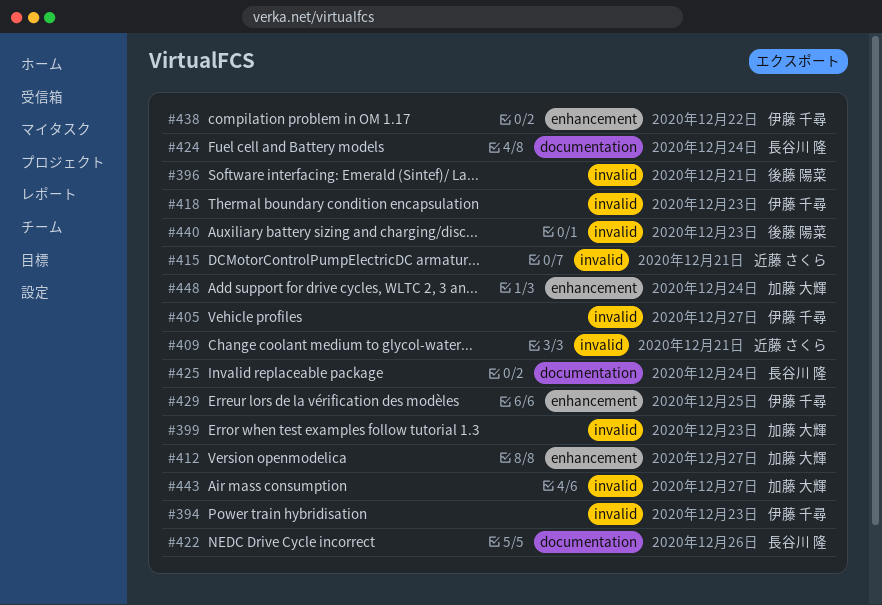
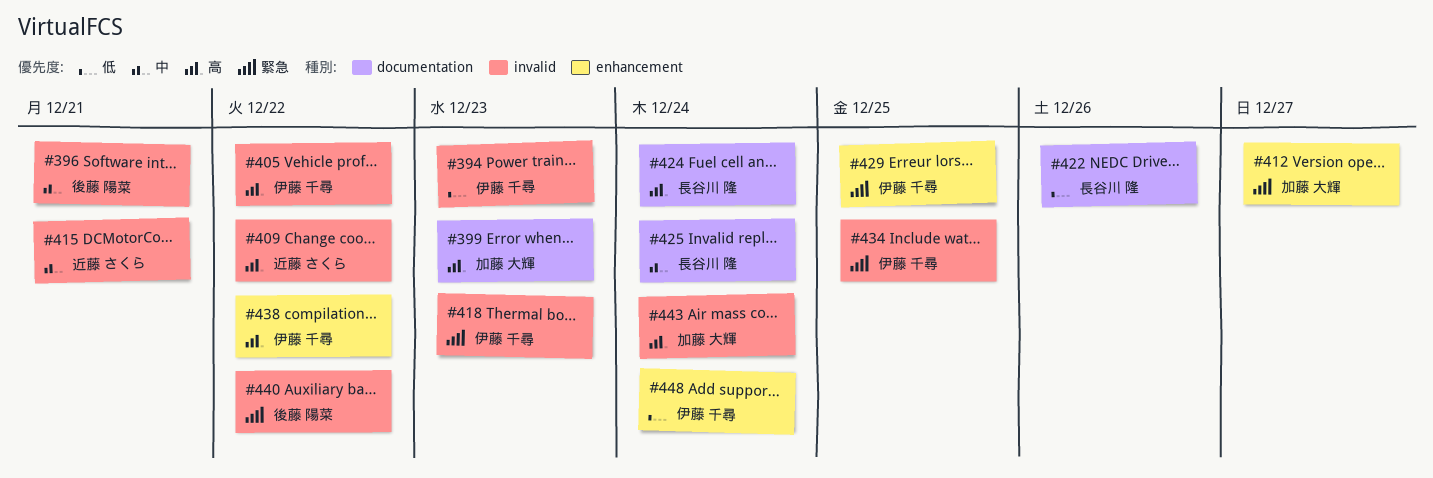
#399, label: invalid -> documentation
#405, due: Dec 27 -> Dec 22
#409, due: Dec 21 -> Dec 22
#434: none -> present
#440, due: Dec 23 -> Dec 22
#443, due: Dec 27 -> Dec 24
#448, owner: 加藤 大輝 -> 伊藤 千尋

